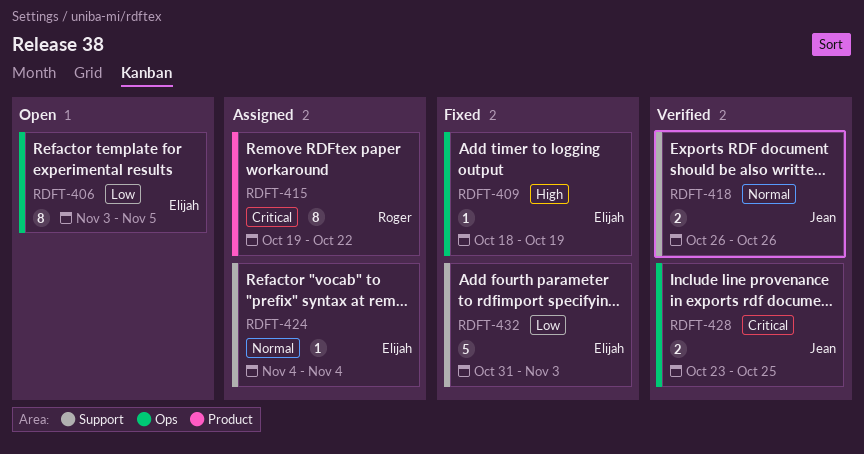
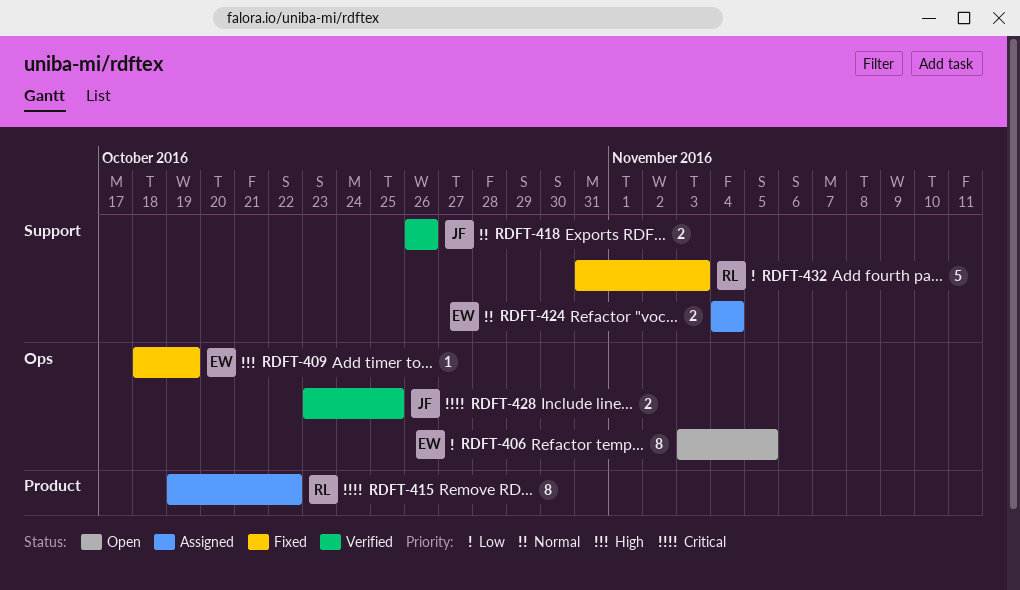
RDFT-424, estimate: 1 -> 2
RDFT-432, owner: Elijah -> Roger

